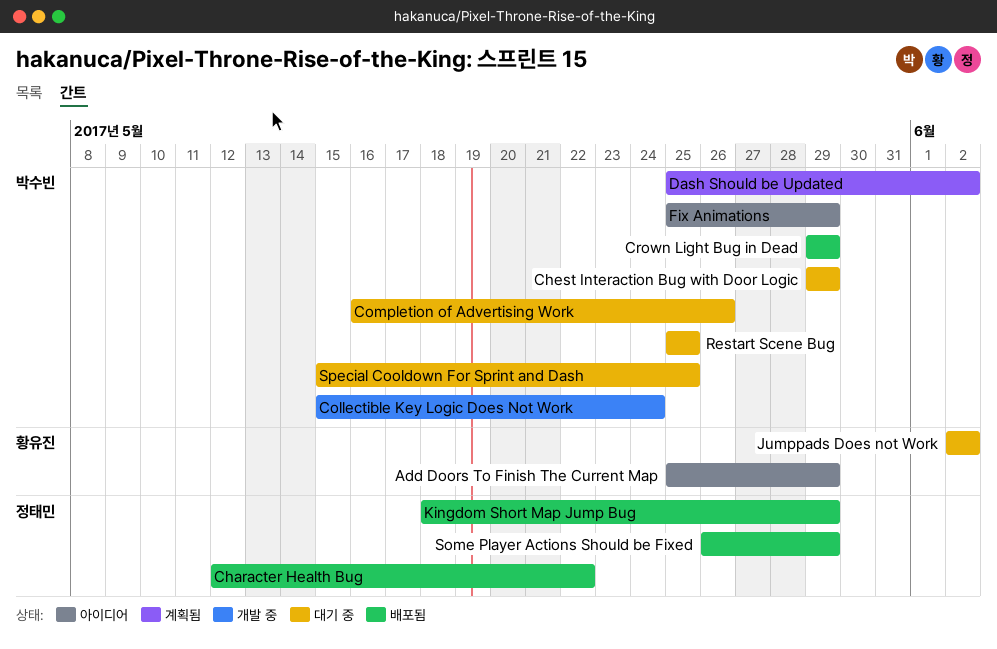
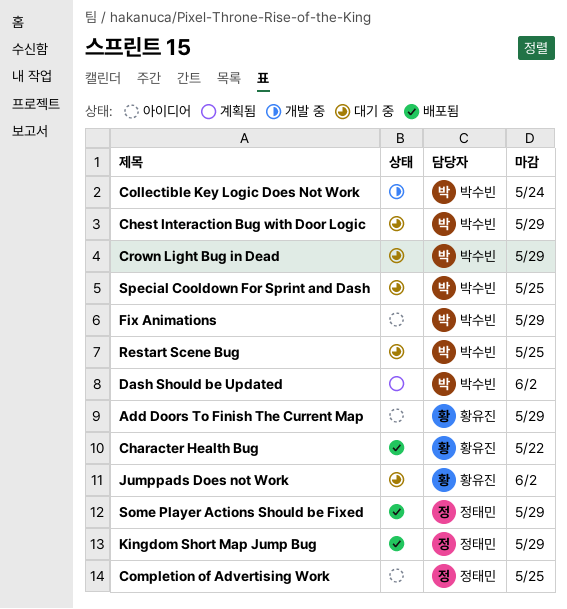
Character Health Bug, owner: 정태민 -> 황유진
Completion of Advertising Work, status: 대기 중 -> 아이디어
Completion of Advertising Work, owner: 박수빈 -> 정태민
Completion of Advertising Work, due: May 26 -> May 25
Crown Light Bug in Dead, status: 배포됨 -> 대기 중

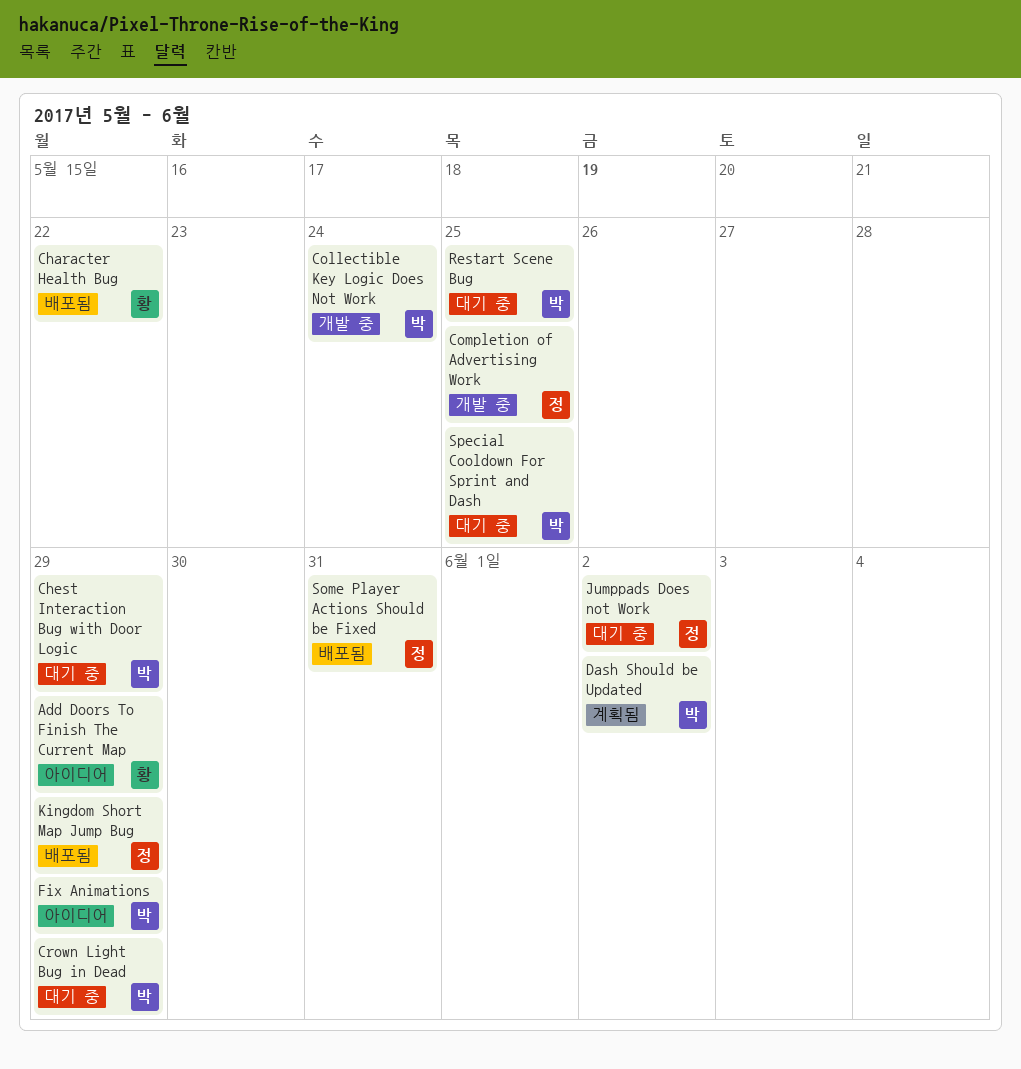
Completion of Advertising Work, status: 아이디어 -> 개발 중
Jumppads Does not Work, owner: 황유진 -> 정태민
Some Player Actions Should be Fixed, due: May 29 -> May 31

